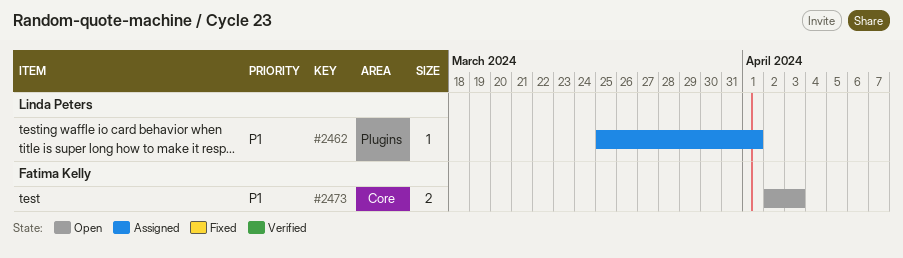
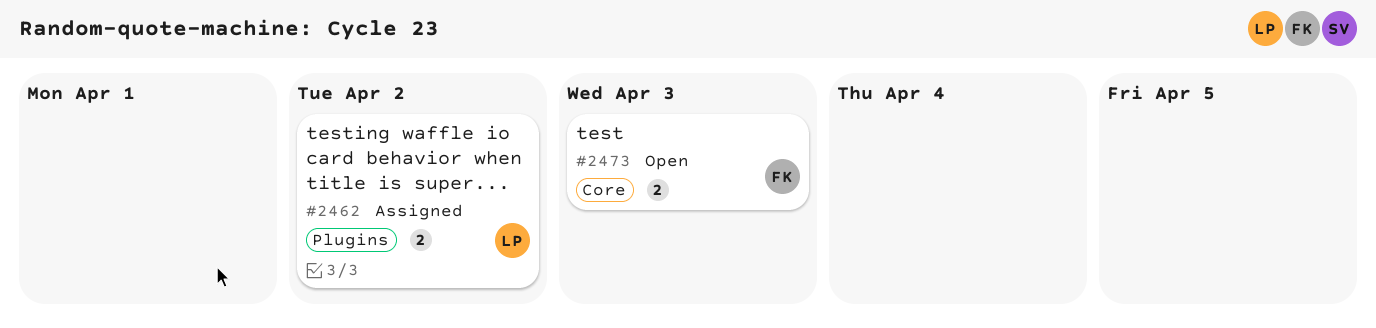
#2462, estimate: 1 -> 2
#2462, due: Apr 1 -> Apr 2

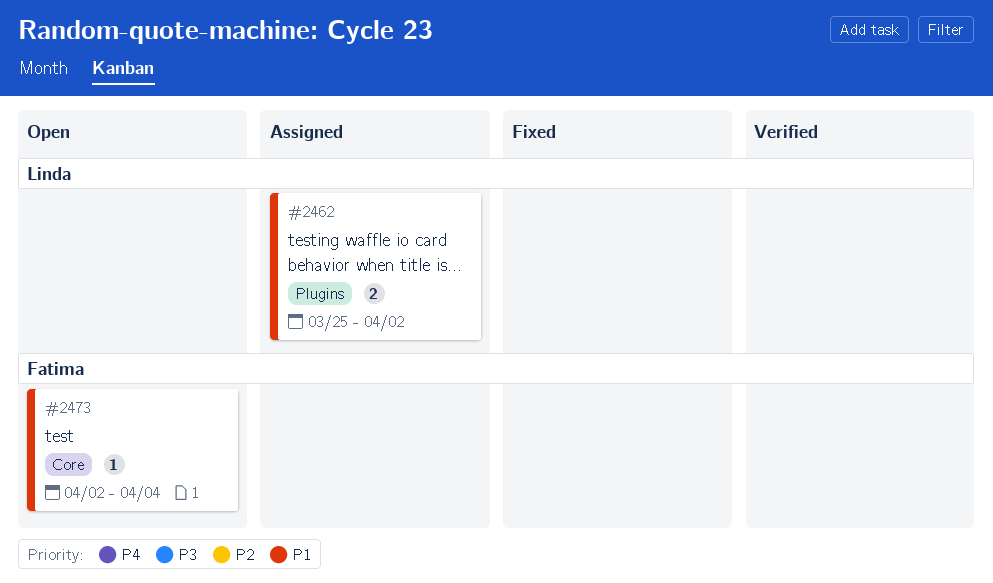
#2473, estimate: 2 -> 1
#2473, due: Apr 3 -> Apr 4

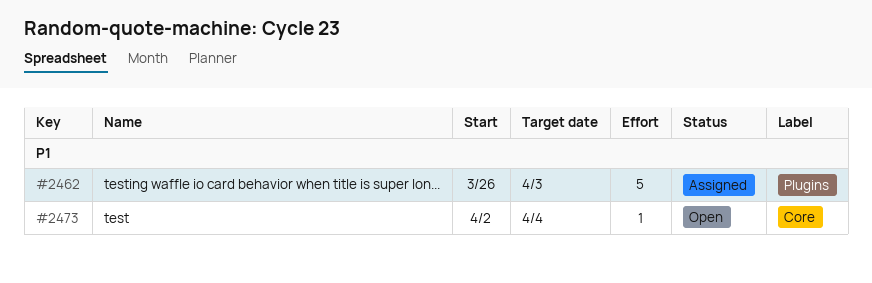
#2462, estimate: 2 -> 5
#2462, start: Mar 25 -> Mar 26
#2462, due: Apr 2 -> Apr 3

